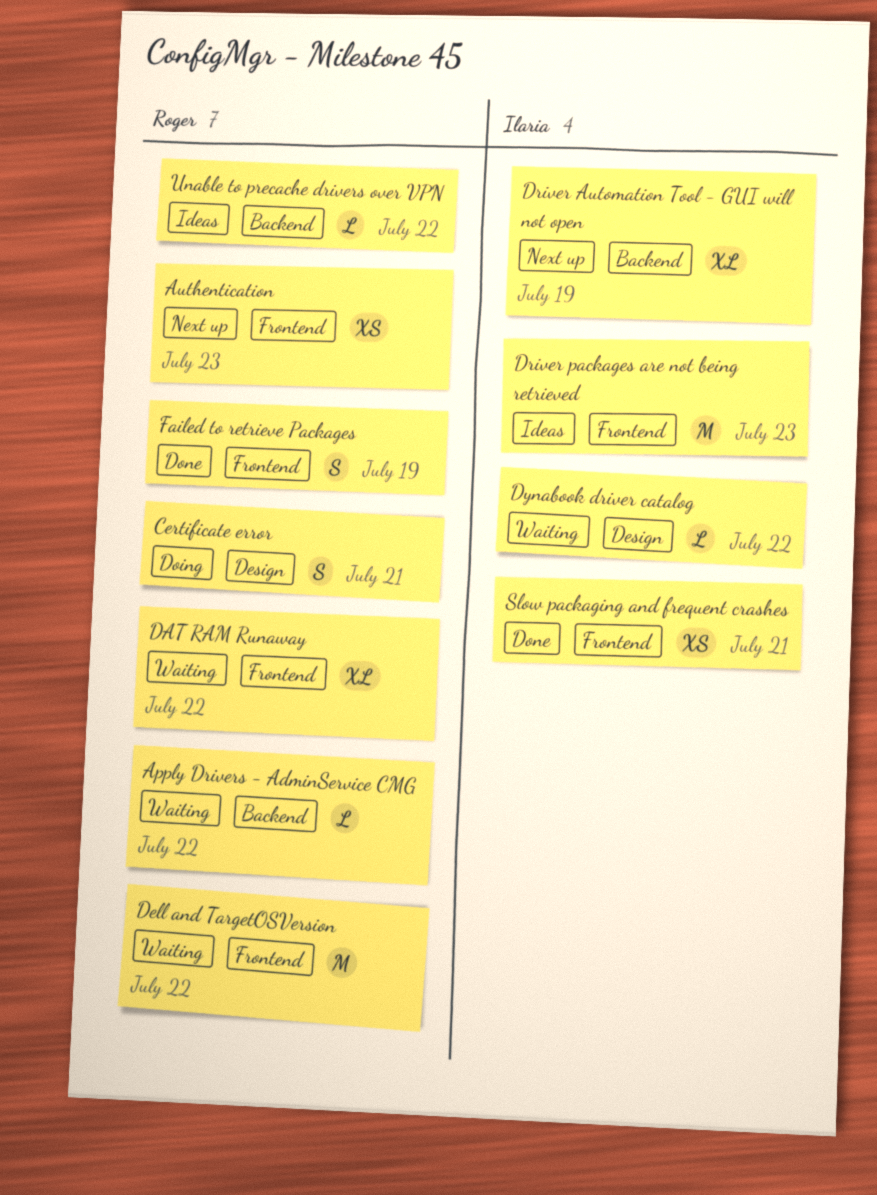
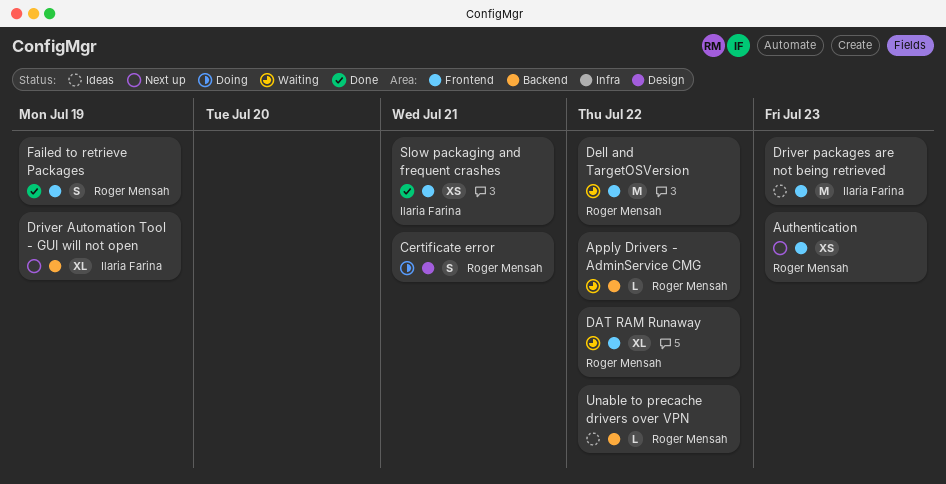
Dynabook driver catalog: present -> none

